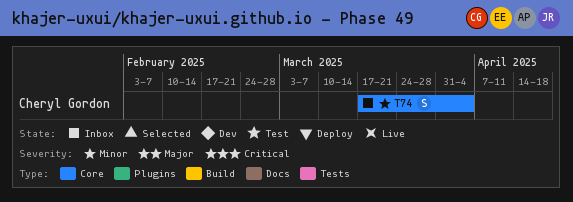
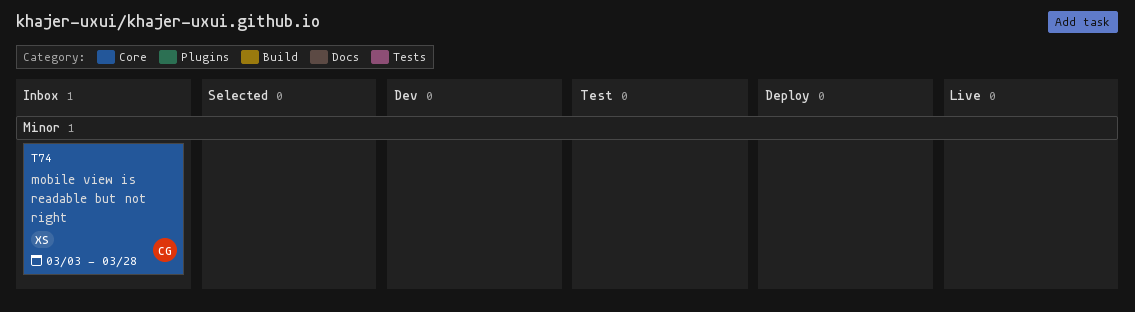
T74, estimate: S -> XS
T74, start: Mar 17 -> Mar 3
T74, due: Apr 4 -> Mar 28

